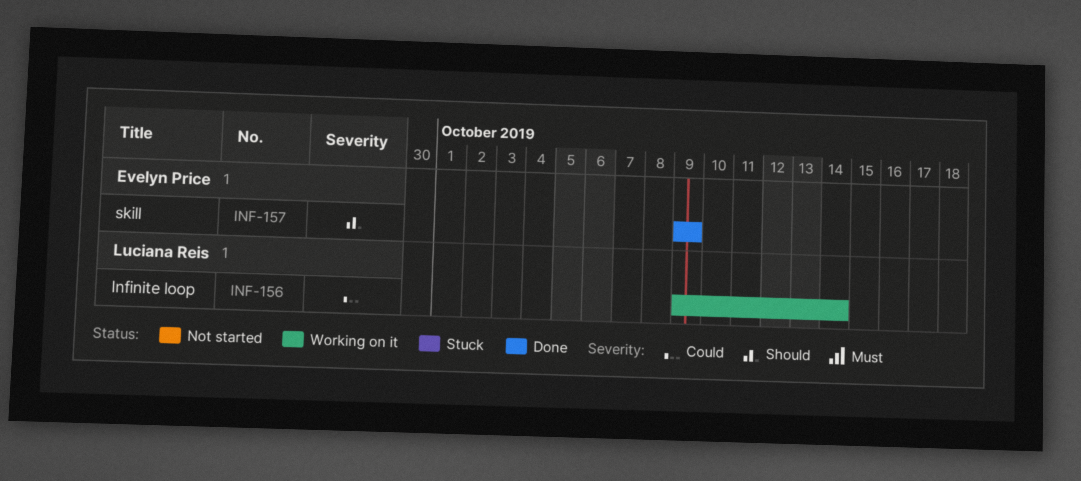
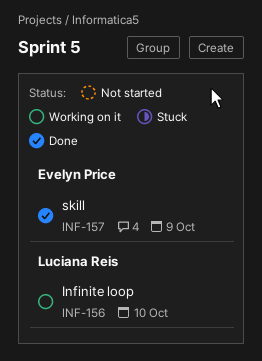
INF-156, due: Oct 14 -> Oct 10

